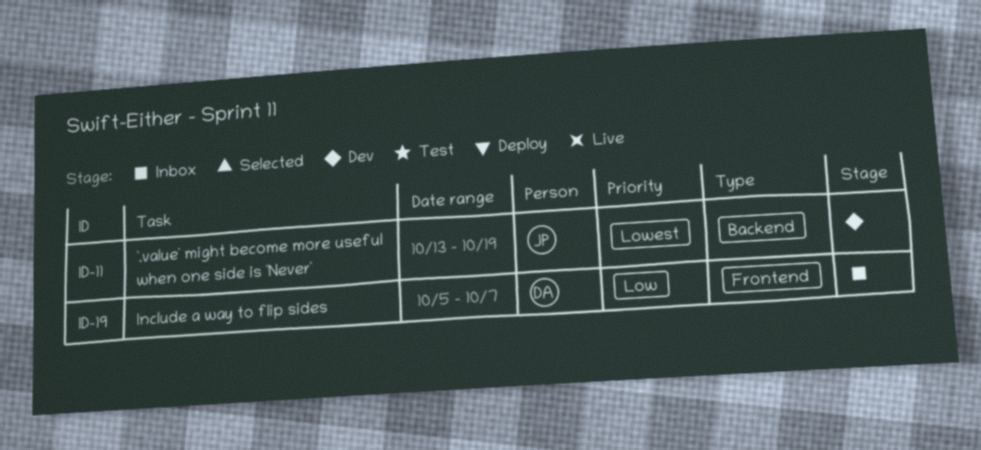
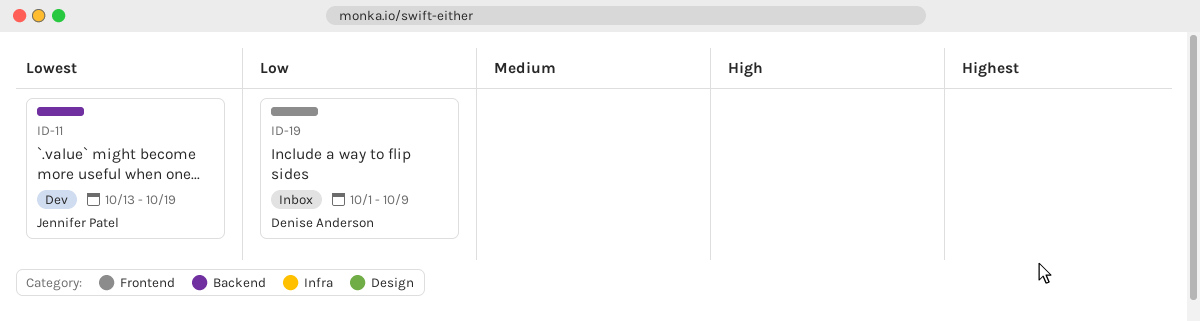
ID-19, start: Oct 5 -> Oct 1
ID-19, due: Oct 7 -> Oct 9

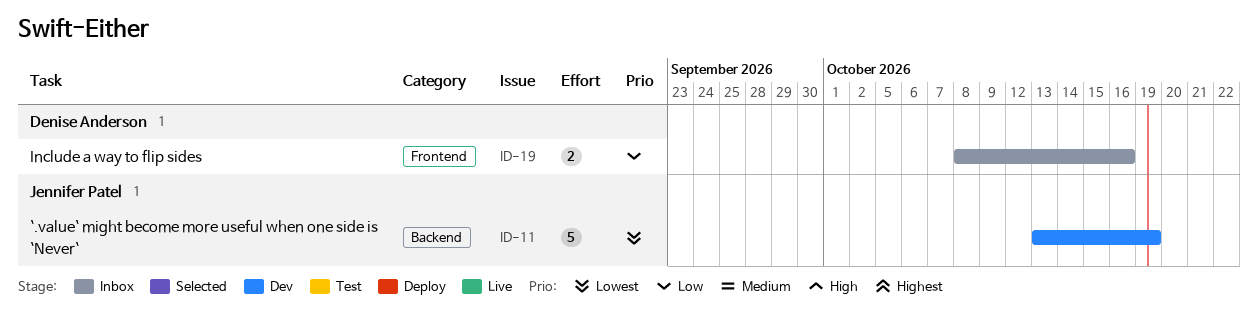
ID-19, start: Oct 1 -> Oct 8
ID-19, due: Oct 9 -> Oct 16

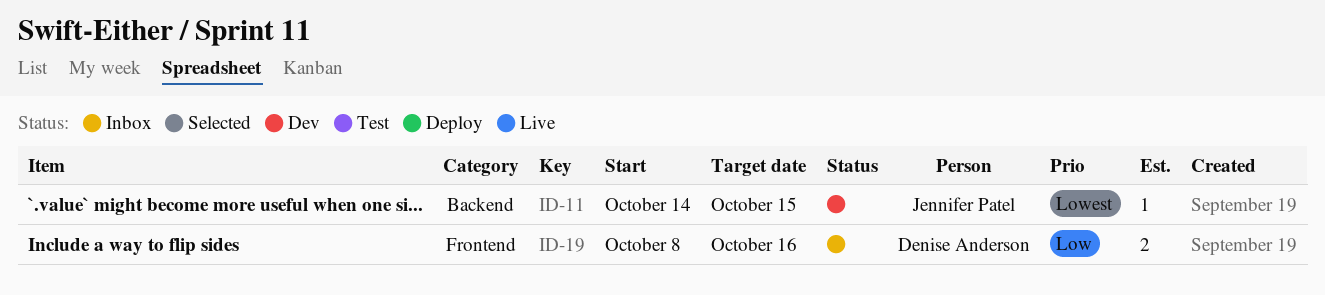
ID-11, estimate: 5 -> 1
ID-11, start: Oct 13 -> Oct 14
ID-11, due: Oct 19 -> Oct 15

